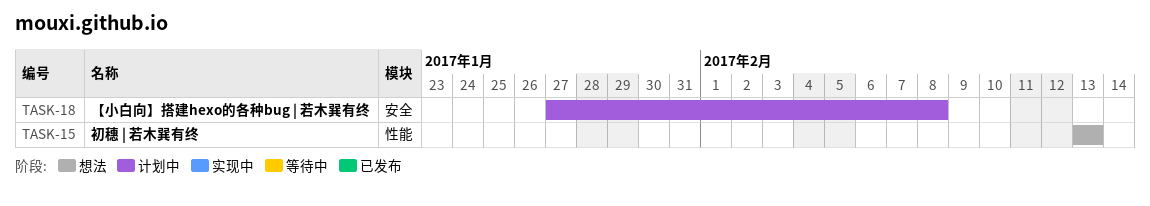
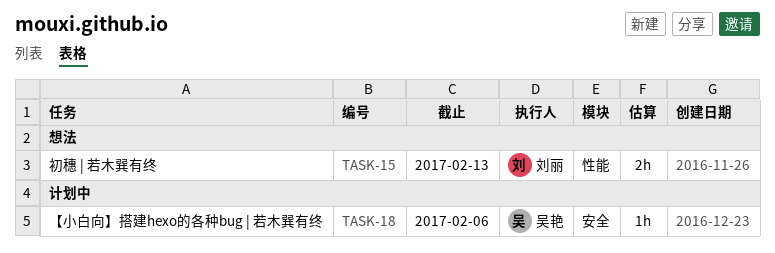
TASK-18, due: Feb 8 -> Feb 6

